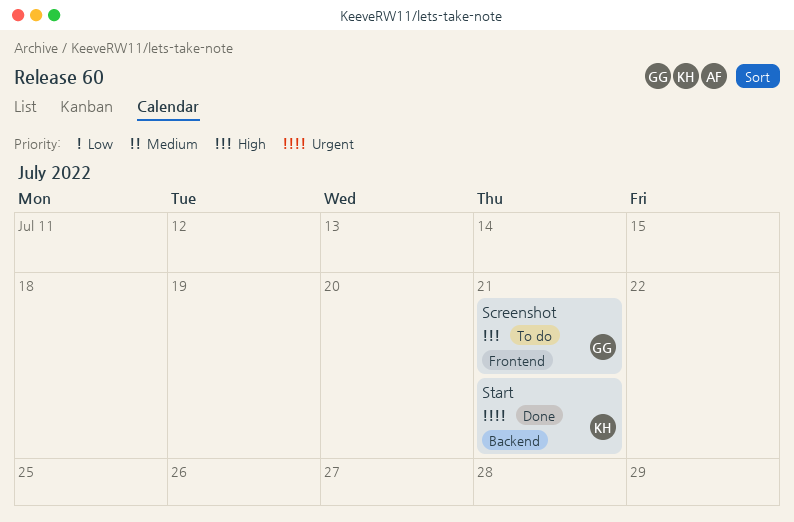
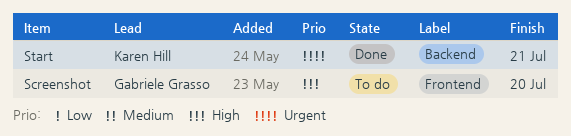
Screenshot, due: Jul 21 -> Jul 20

